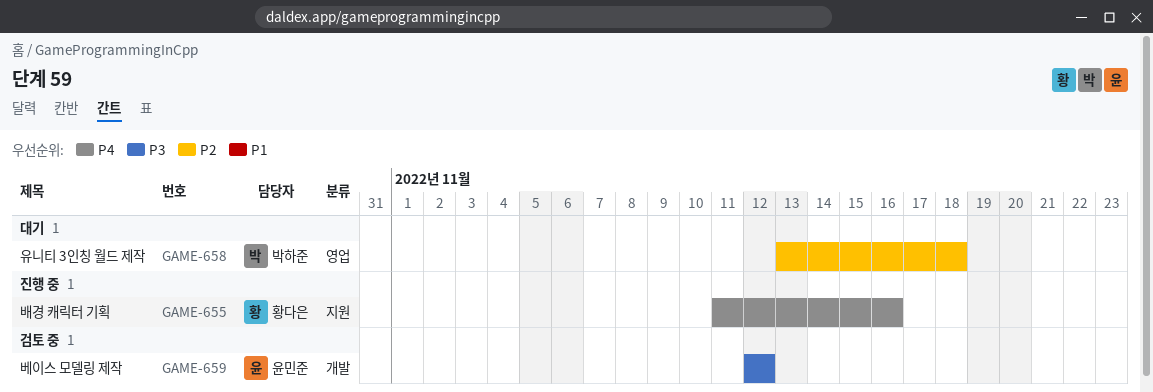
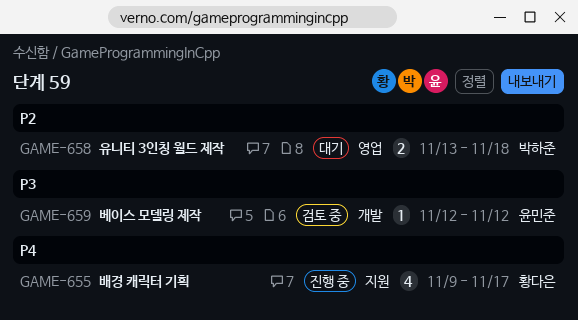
GAME-655, start: Nov 11 -> Nov 9
GAME-655, due: Nov 16 -> Nov 17

